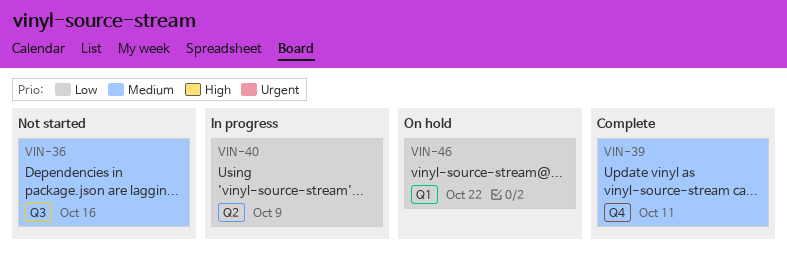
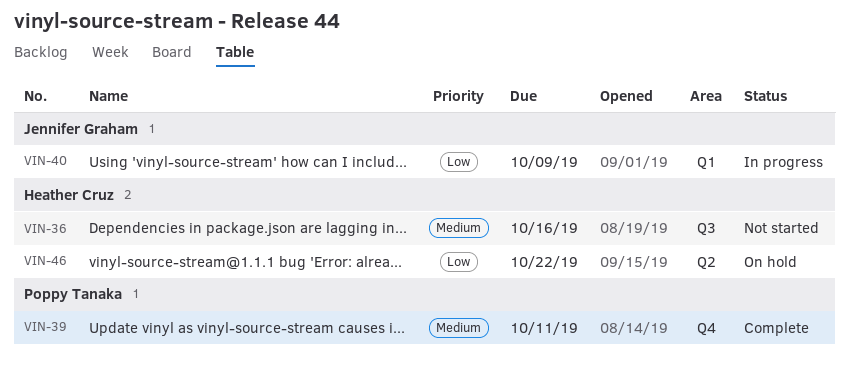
VIN-40, label: Q2 -> Q1
VIN-46, label: Q1 -> Q2

